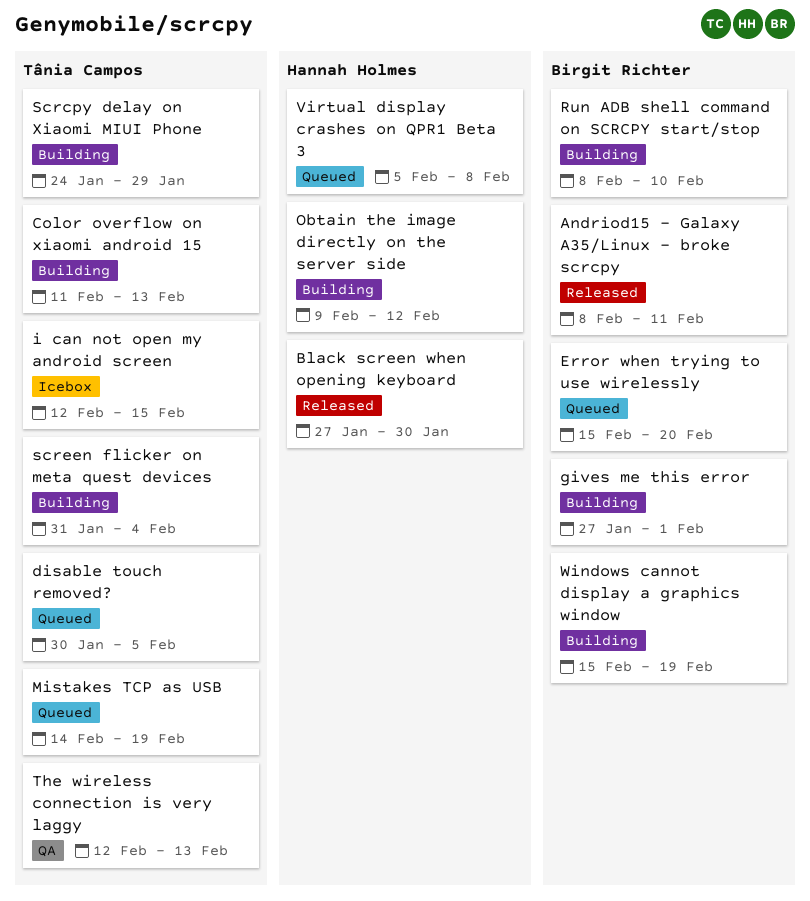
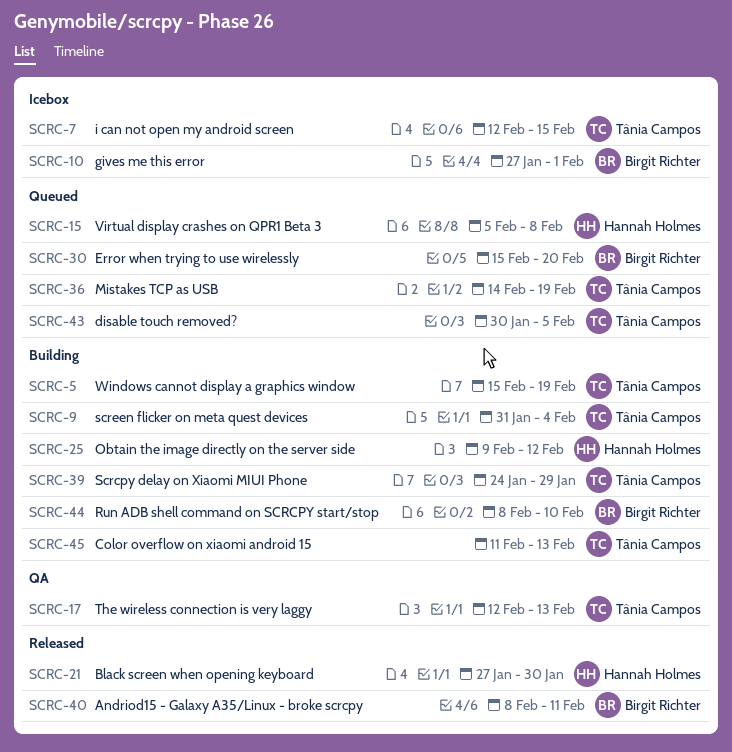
gives me this error, status: Building -> Icebox
Windows cannot display a graphics window, owner: Birgit Richter -> Tânia Campos

